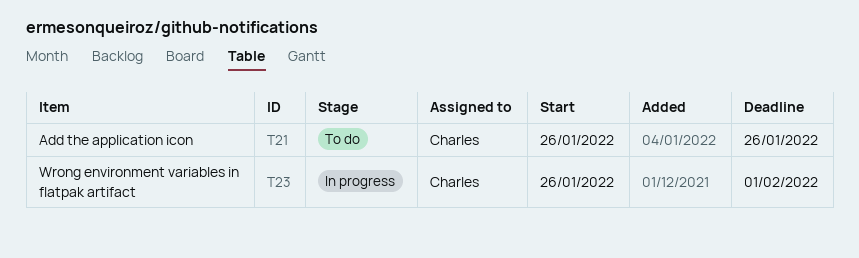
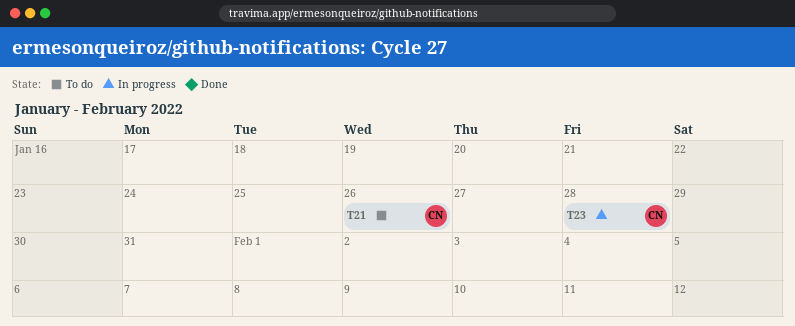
T23, due: Feb 1 -> Jan 28

